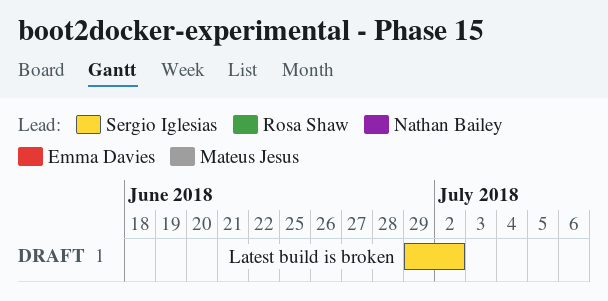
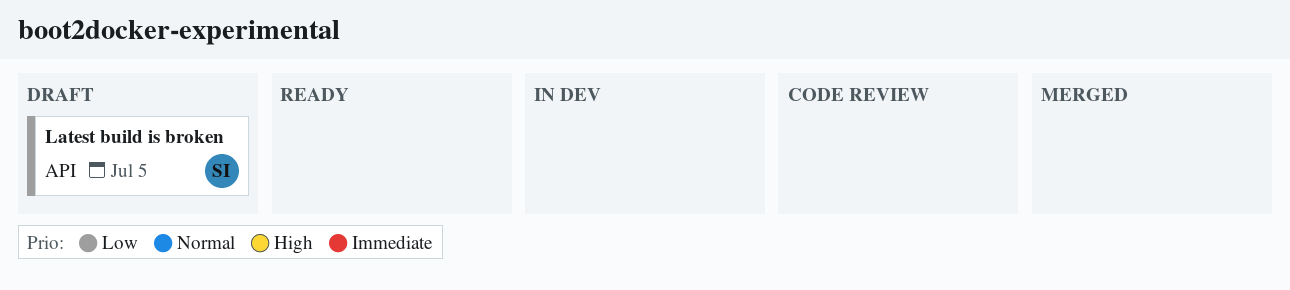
Latest build is broken, due: Jul 2 -> Jul 5

